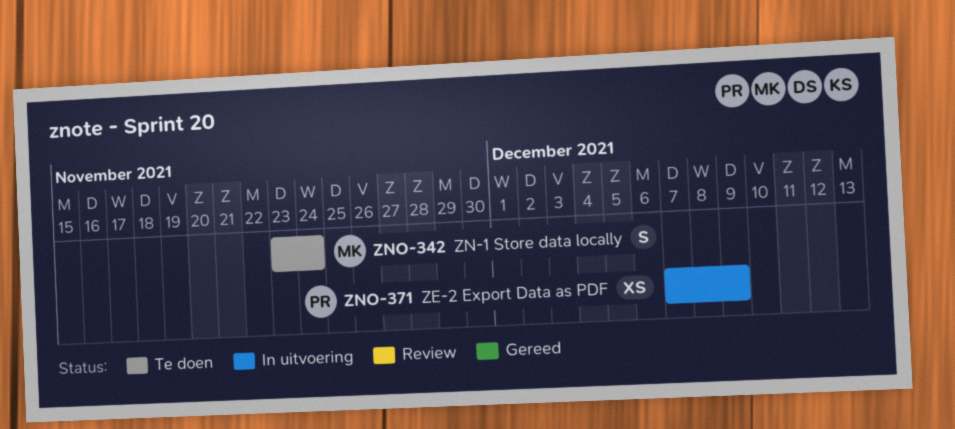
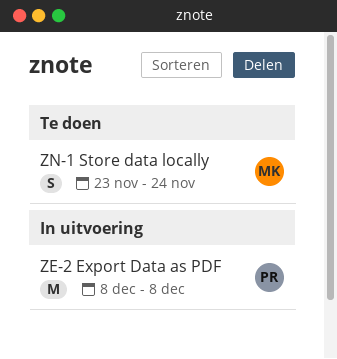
ZE-2 Export Data as PDF, estimate: XS -> M
ZE-2 Export Data as PDF, start: Dec 7 -> Dec 8
ZE-2 Export Data as PDF, due: Dec 9 -> Dec 8

